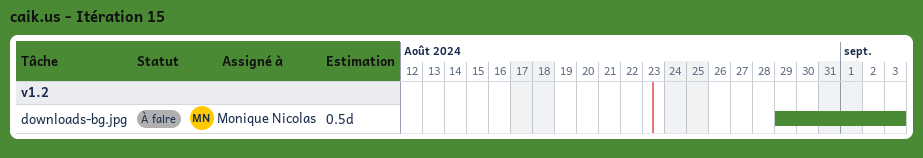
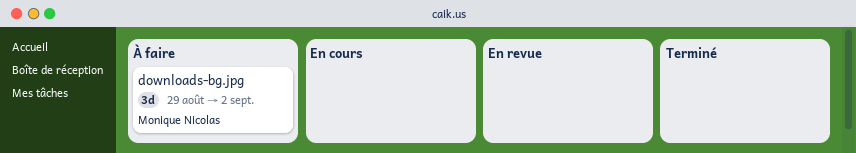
downloads-bg.jpg, estimate: 0.5d -> 3d
downloads-bg.jpg, due: Sep 3 -> Sep 2

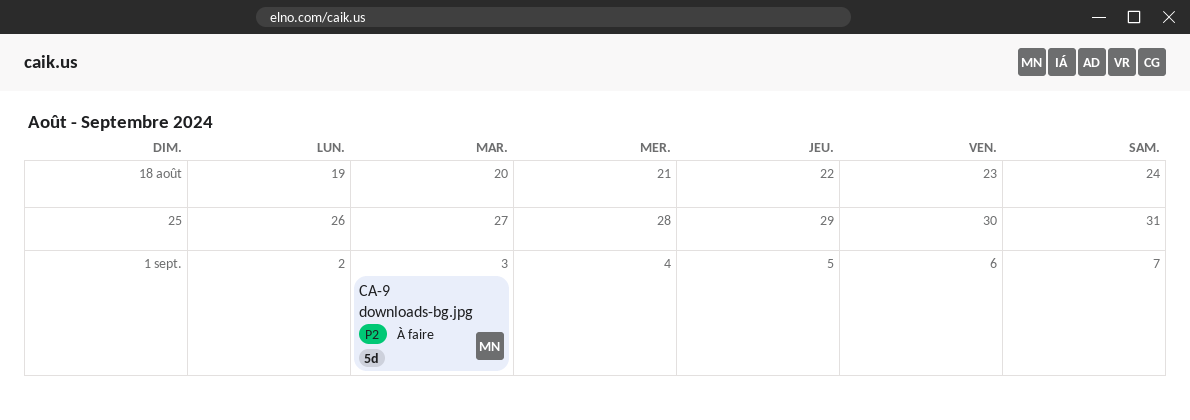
downloads-bg.jpg, estimate: 3d -> 5d
downloads-bg.jpg, due: Sep 2 -> Sep 3

